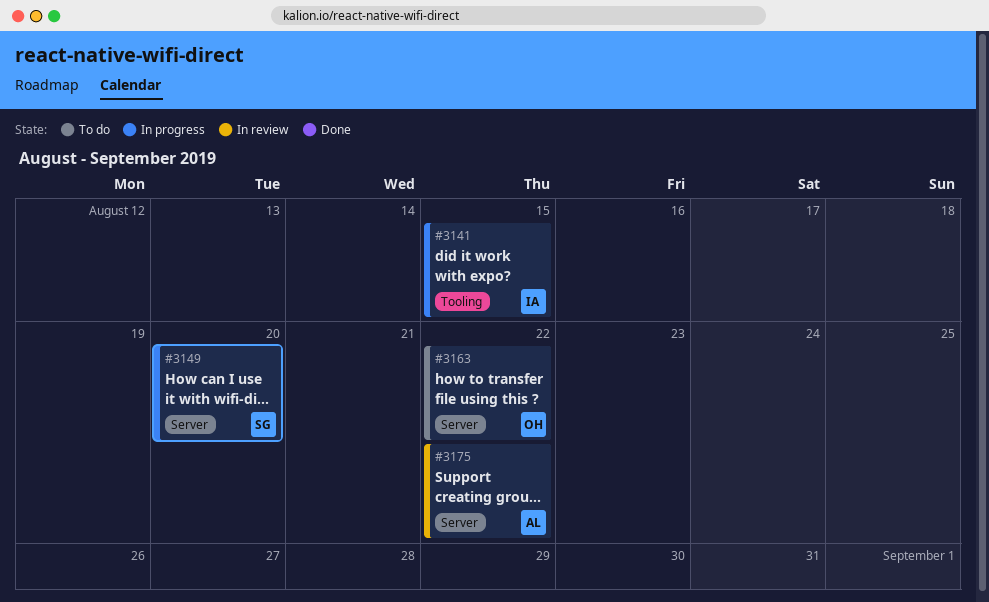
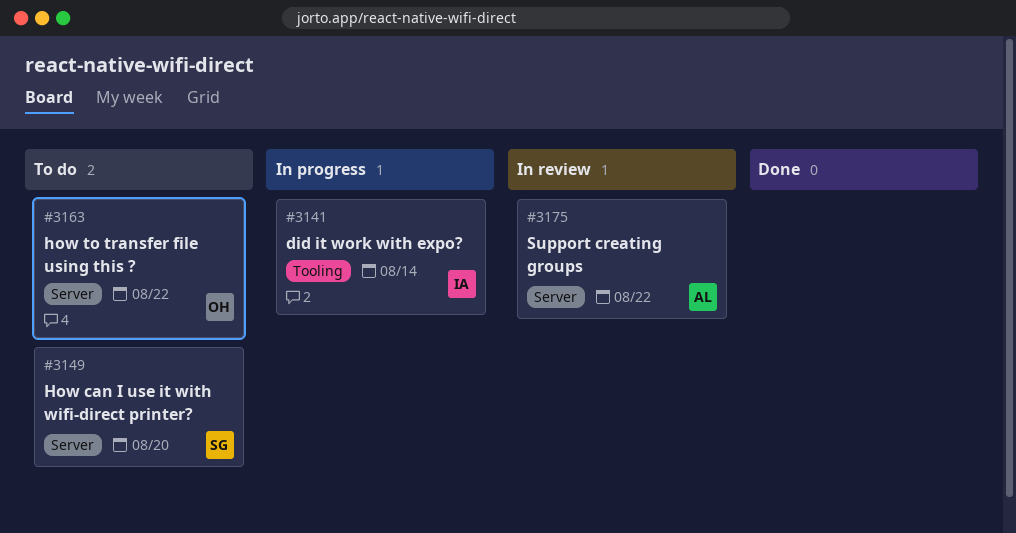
#3141, due: Aug 15 -> Aug 14
#3149, status: In progress -> To do

